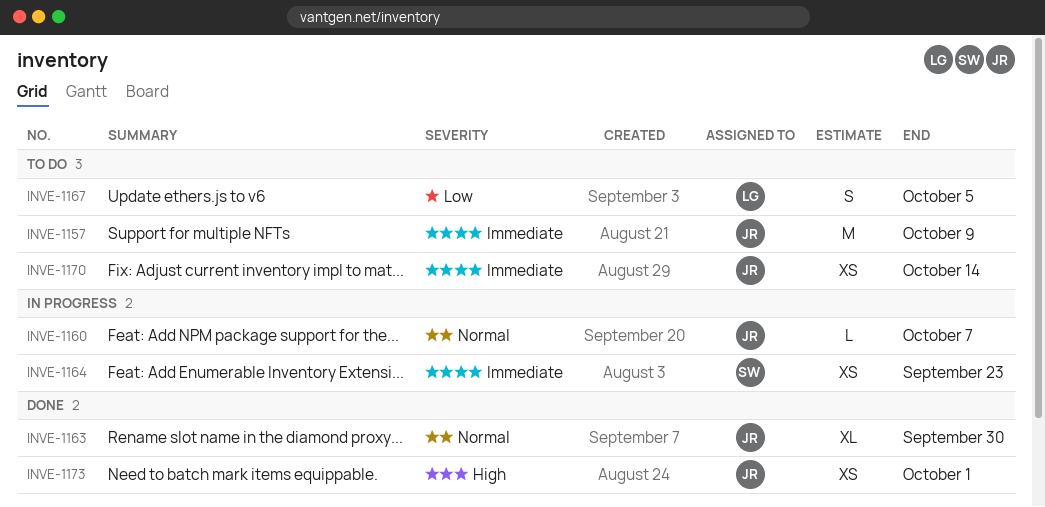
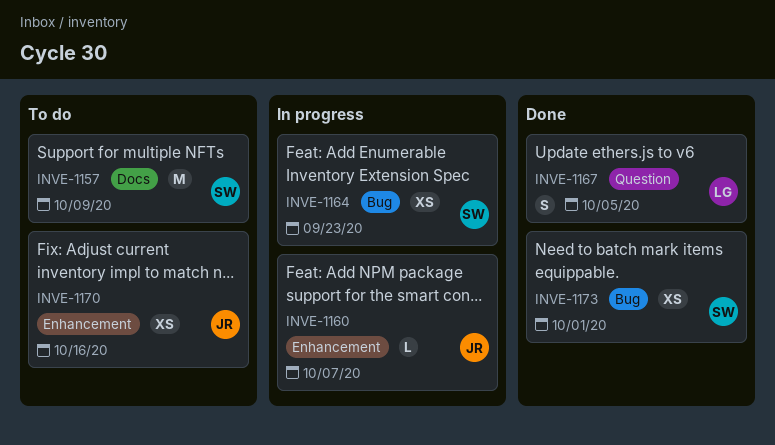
INVE-1157, owner: JR -> SW
INVE-1163: present -> none
INVE-1167, status: To do -> Done
INVE-1170, due: Oct 14 -> Oct 16
INVE-1173, owner: JR -> SW

